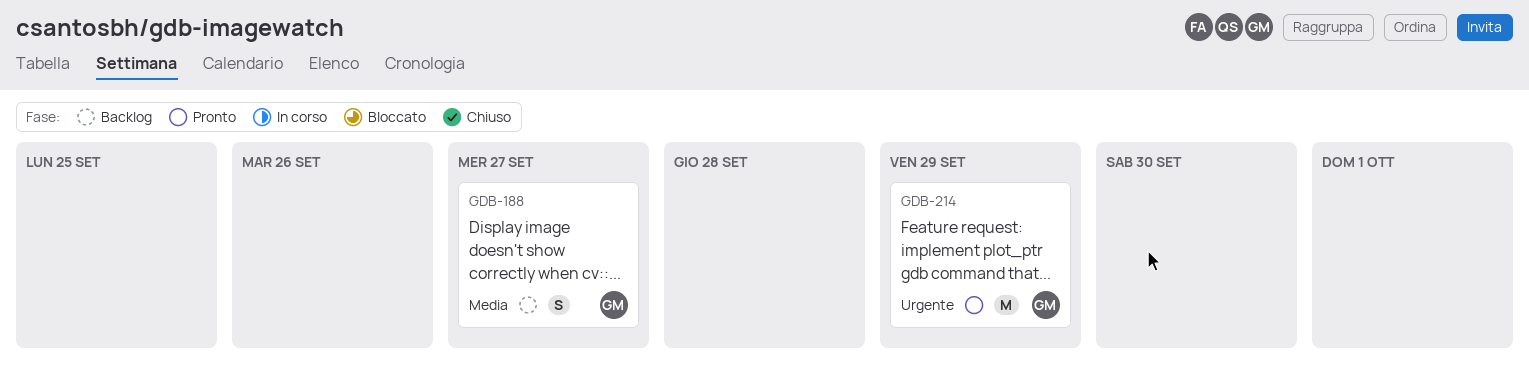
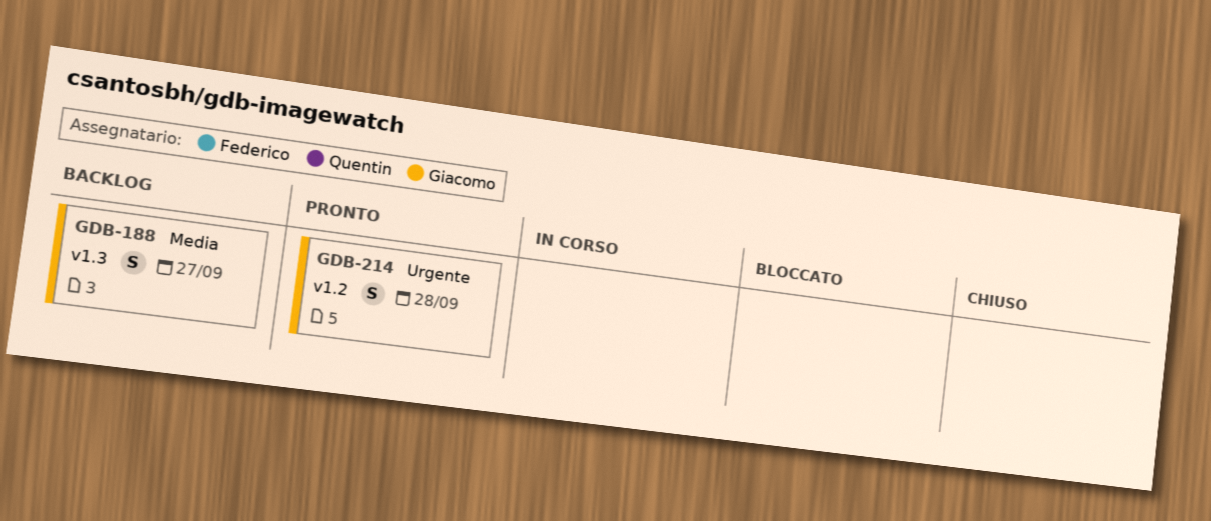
GDB-214, estimate: M -> S
GDB-214, due: Sep 29 -> Sep 28

